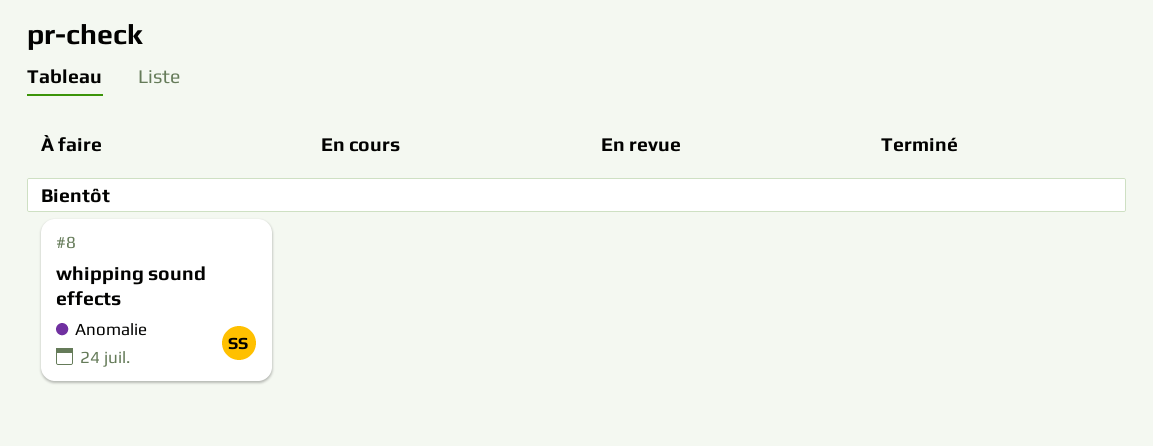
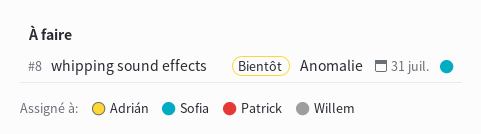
#8, due: Jul 24 -> Jul 31

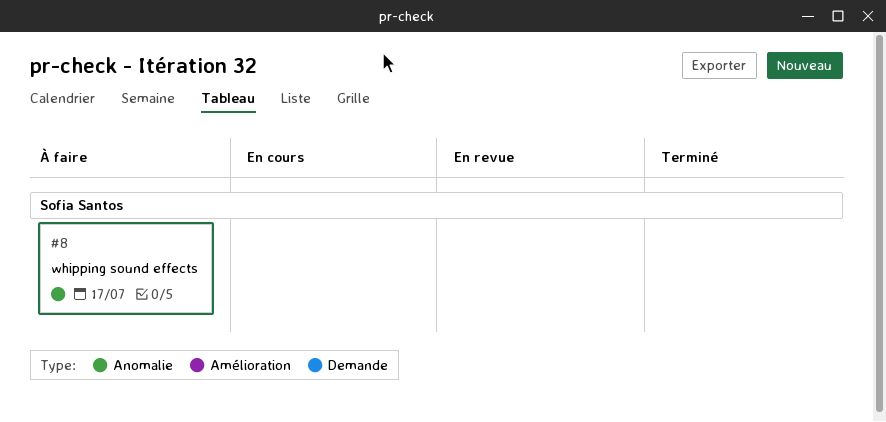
#8, due: Jul 31 -> Jul 17

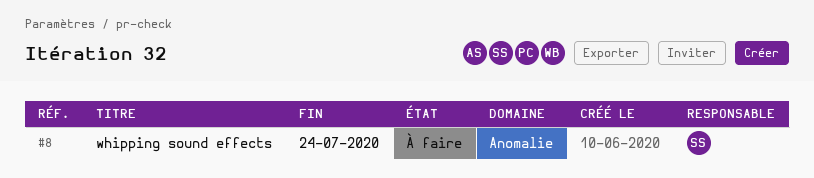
#8, due: Jul 17 -> Jul 24

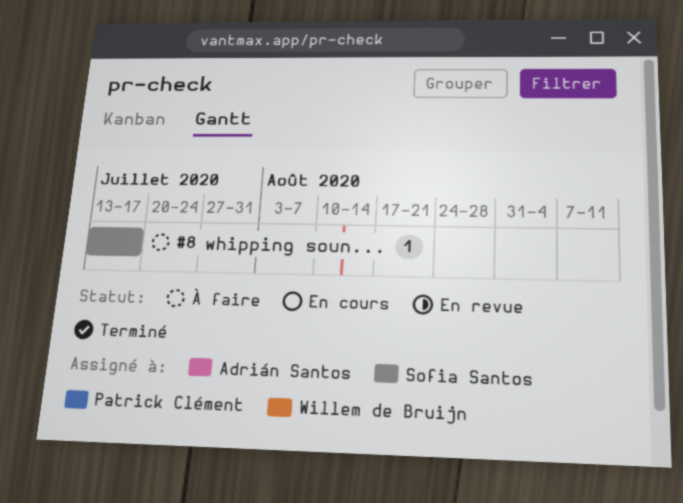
#8, due: Jul 24 -> Jul 17

